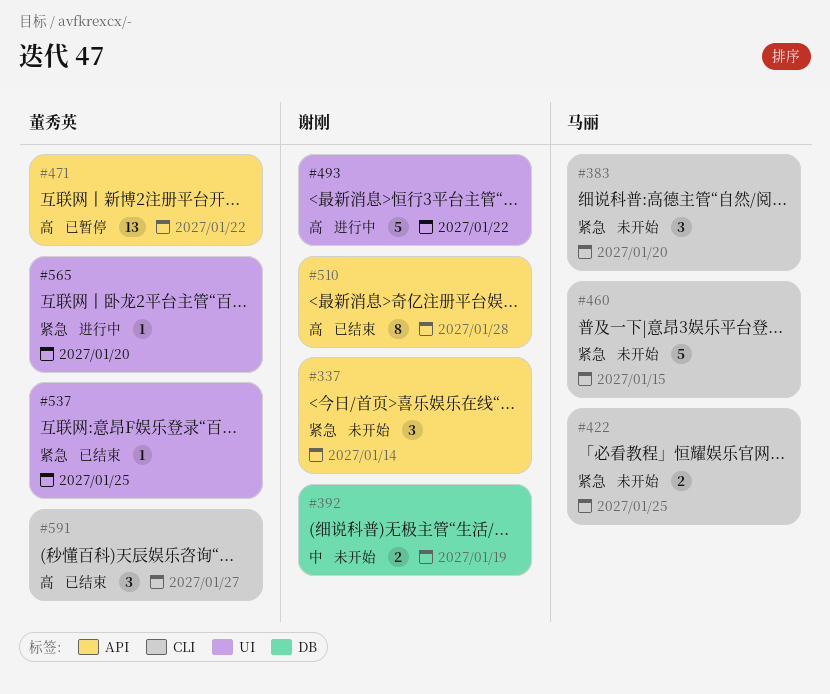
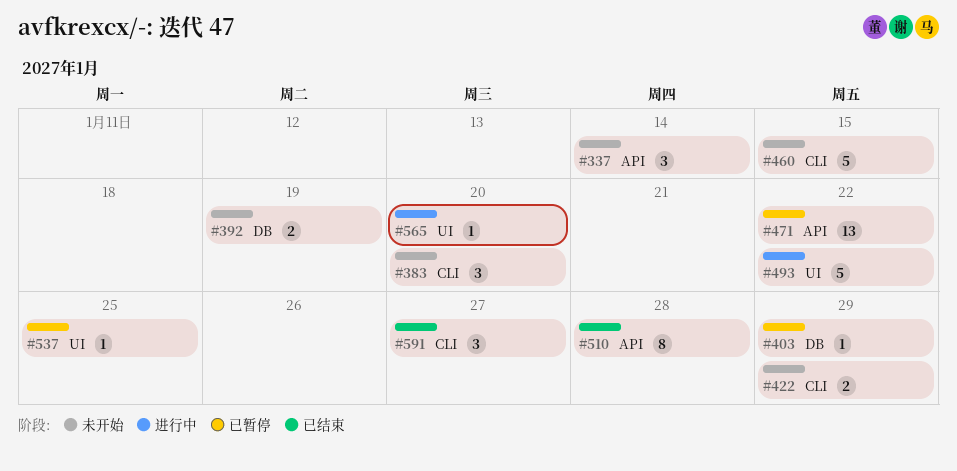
#403: none -> present
#422, due: Jan 25 -> Jan 29
#537, status: 已结束 -> 已暂停

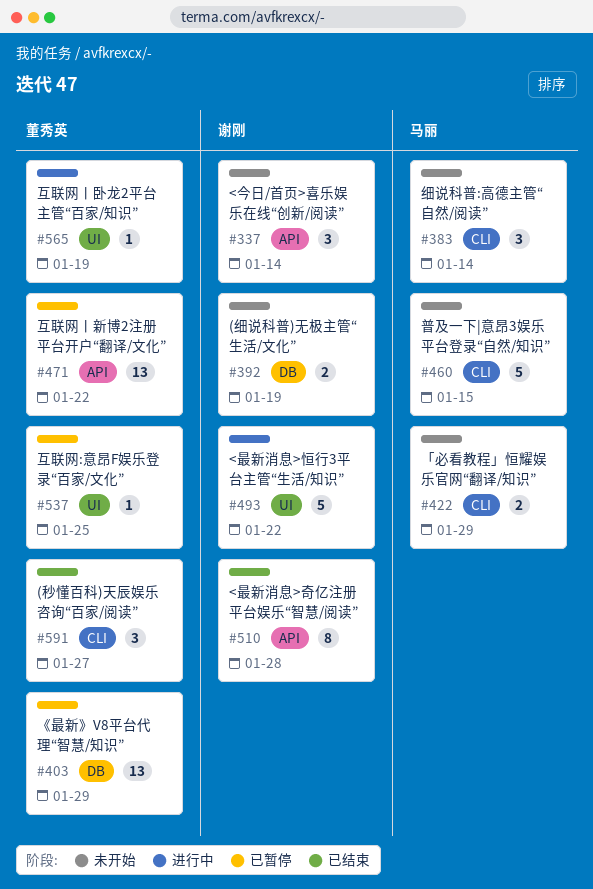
#383, due: Jan 20 -> Jan 14
#403, estimate: 1 -> 13
#565, due: Jan 20 -> Jan 19

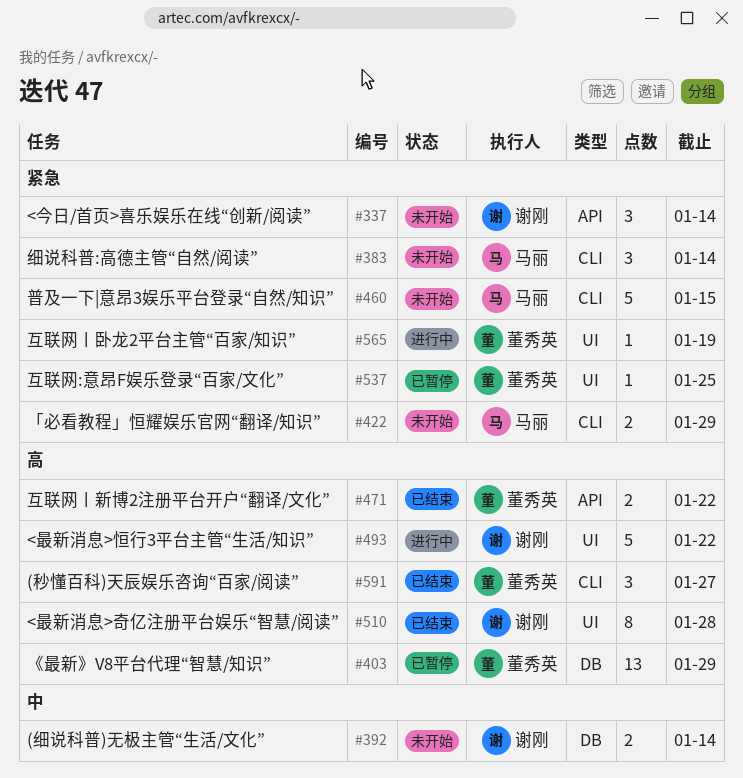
#392, due: Jan 19 -> Jan 14
#471, status: 已暂停 -> 已结束
#471, estimate: 13 -> 2
#510, label: API -> UI

